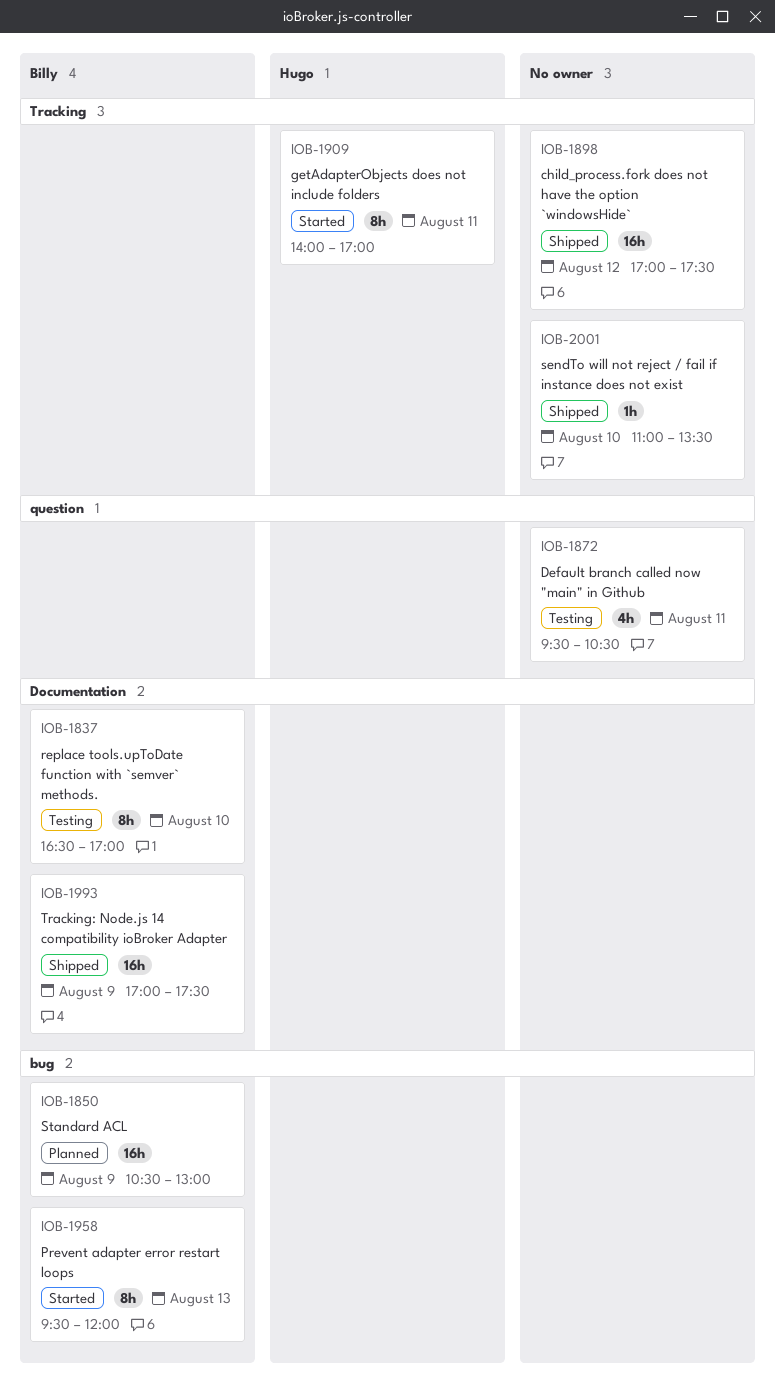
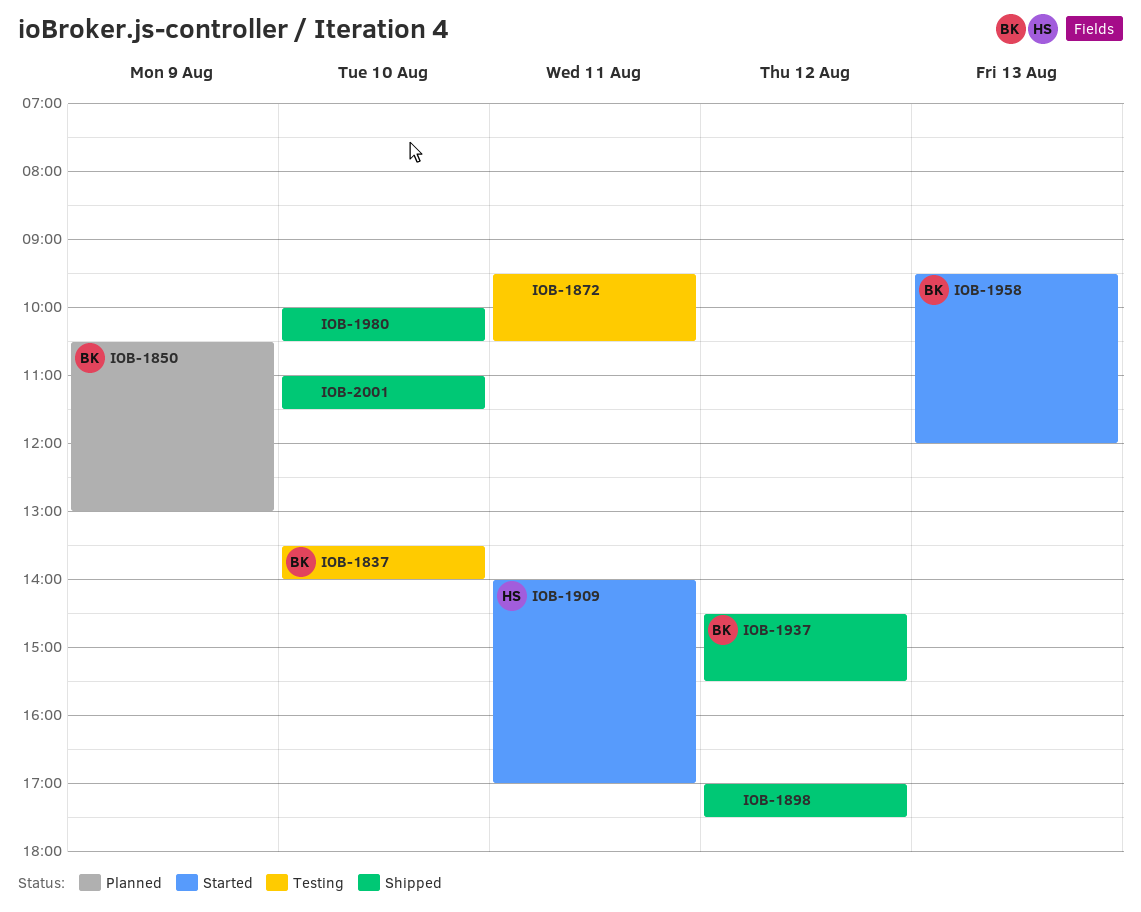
IOB-1837, begins: 16:30 -> 13:30
IOB-1837, ends: 17:00 -> 14:00
IOB-1937: none -> present
IOB-1980: none -> present
IOB-1993: present -> none
IOB-2001, ends: 13:30 -> 11:30

